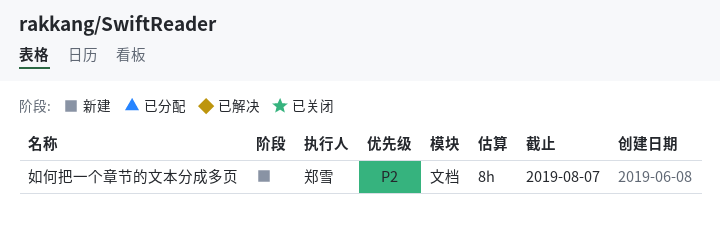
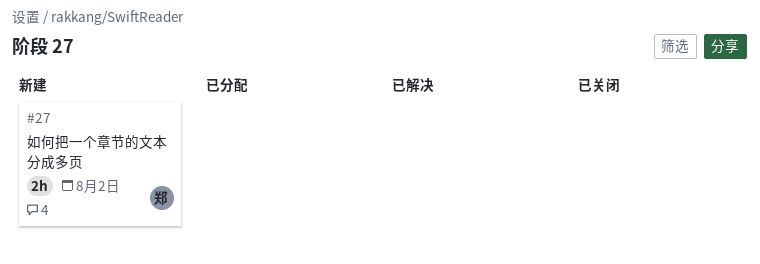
如何把一个章节的文本分成多页, estimate: 8h -> 2h
如何把一个章节的文本分成多页, due: Aug 7 -> Aug 2

